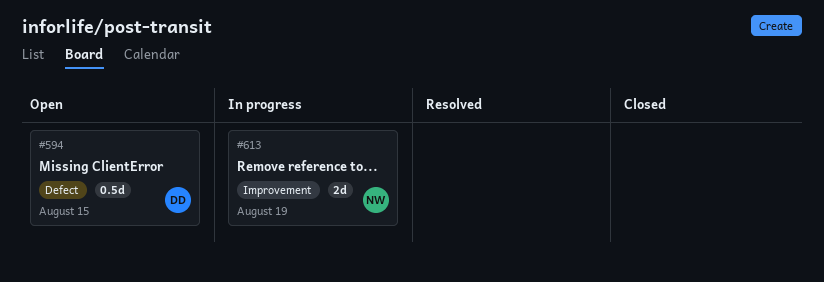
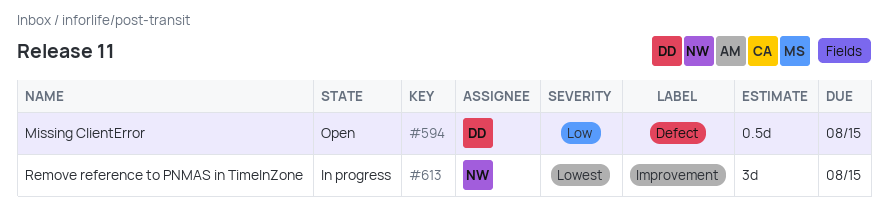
#613, estimate: 2d -> 3d
#613, due: Aug 19 -> Aug 15

